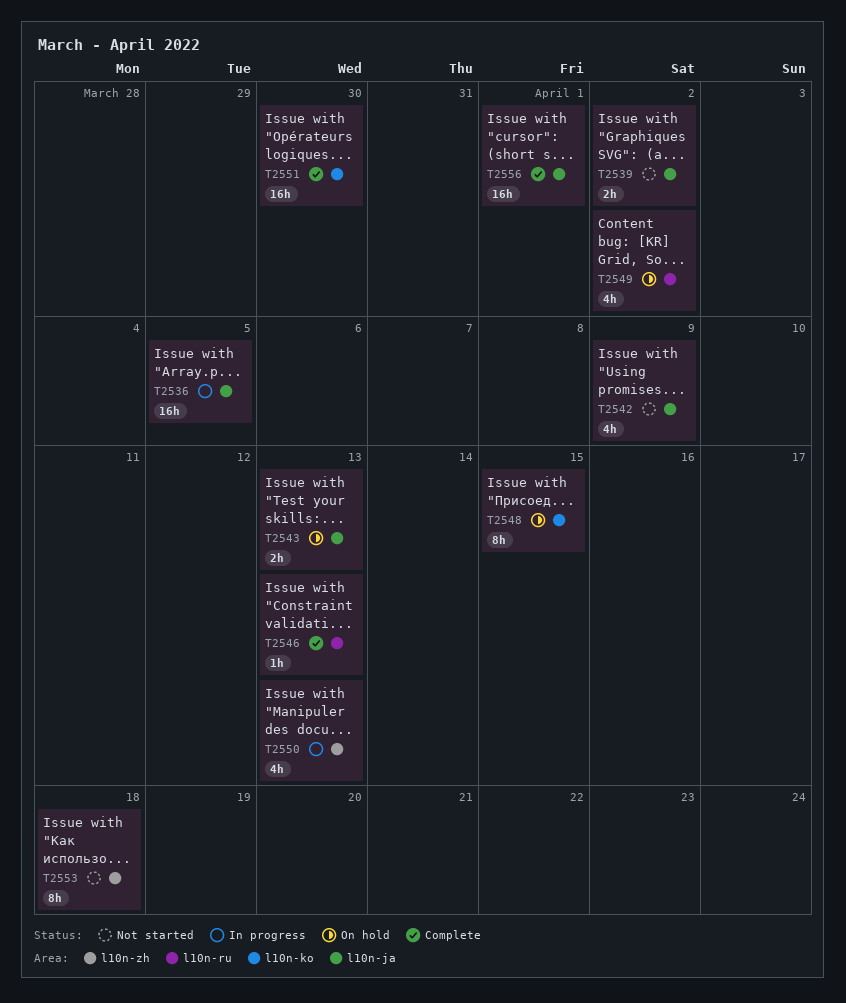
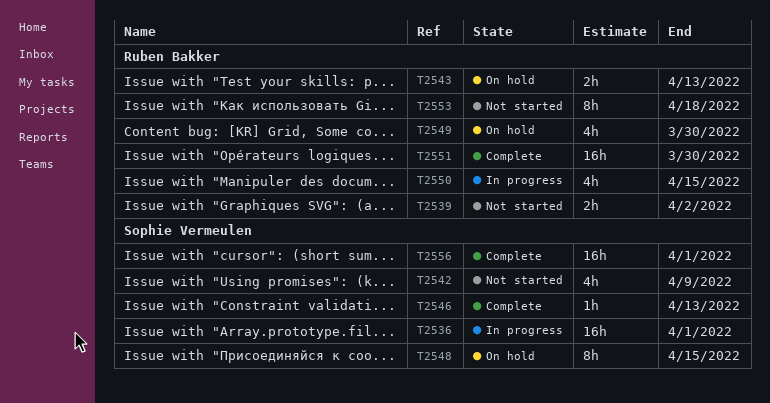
T2536, due: Apr 5 -> Apr 1
T2549, due: Apr 2 -> Mar 30
T2550, due: Apr 13 -> Apr 15

